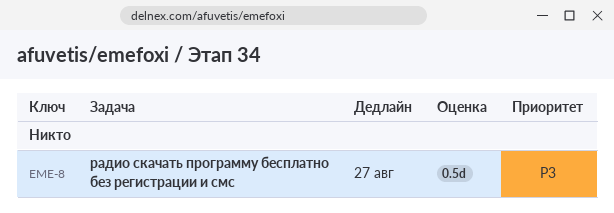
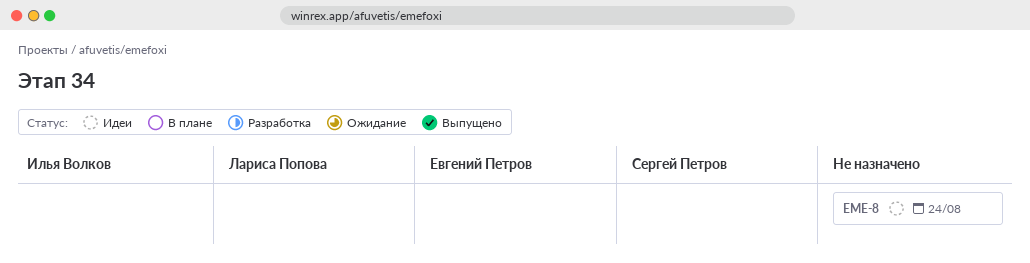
EME-8, due: Aug 27 -> Aug 24

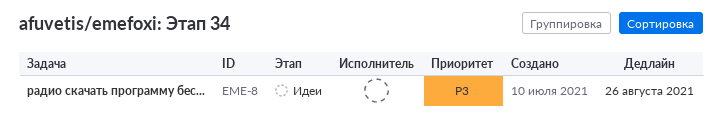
EME-8, due: Aug 24 -> Aug 26

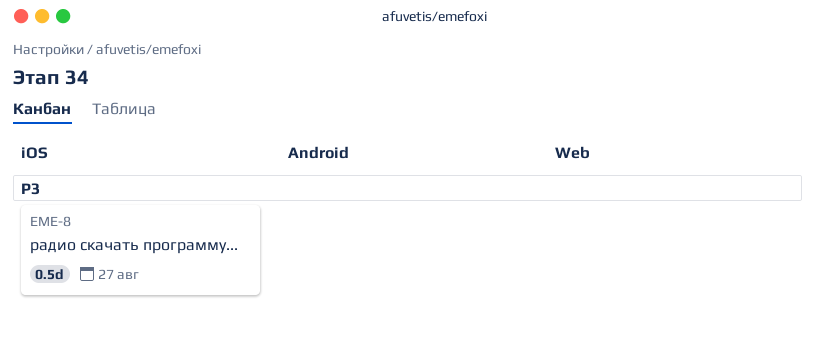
EME-8, due: Aug 26 -> Aug 27

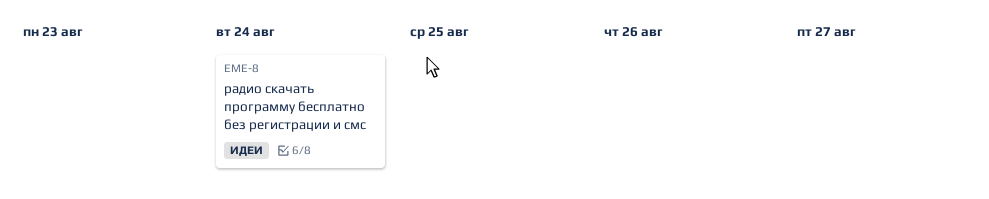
EME-8, due: Aug 27 -> Aug 24

